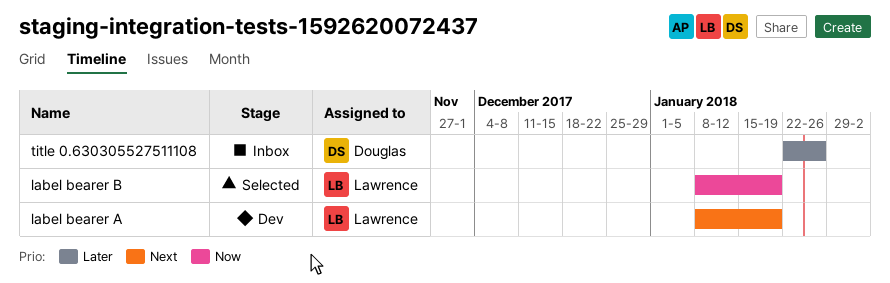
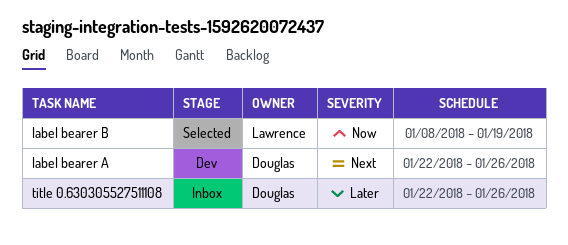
label bearer A, owner: Lawrence -> Douglas
label bearer A, start: Jan 8 -> Jan 22
label bearer A, due: Jan 19 -> Jan 26

